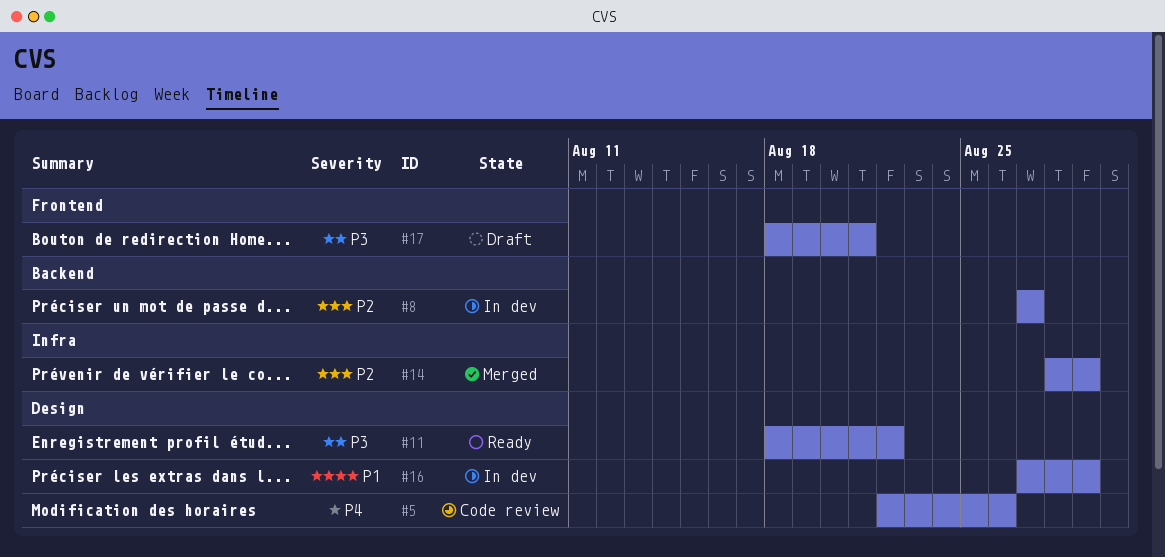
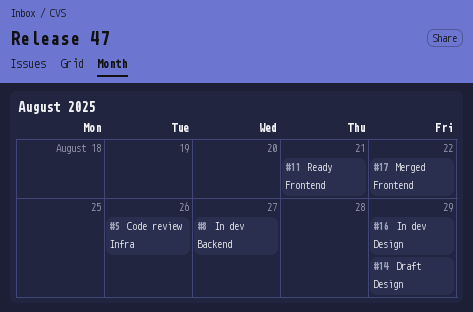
#5, label: Design -> Infra
#11, label: Design -> Frontend
#11, due: Aug 22 -> Aug 21
#14, status: Merged -> Draft
#14, label: Infra -> Design
#17, status: Draft -> Merged
#17, due: Aug 21 -> Aug 22

